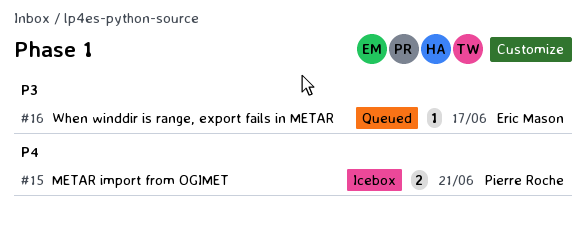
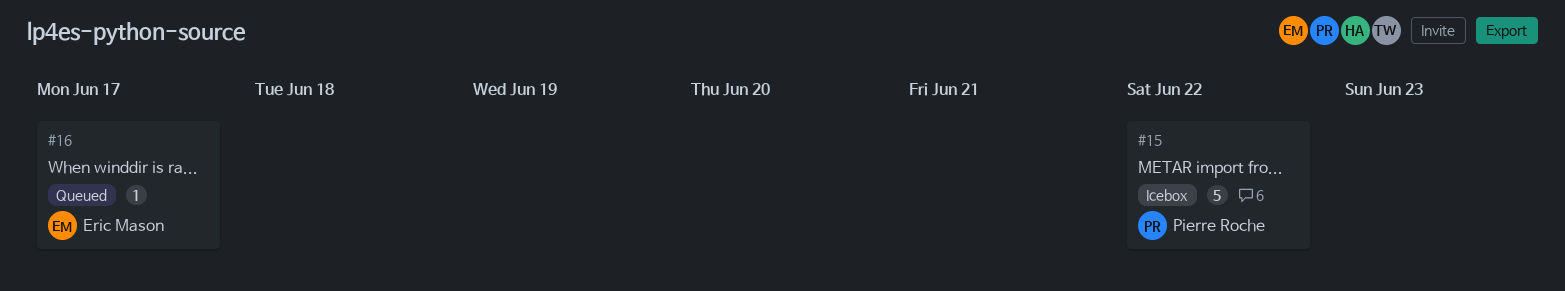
#15, estimate: 2 -> 5
#15, due: Jun 21 -> Jun 22

